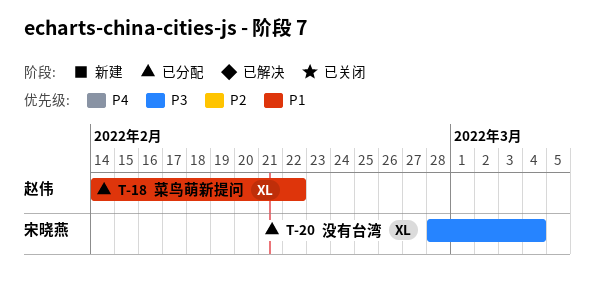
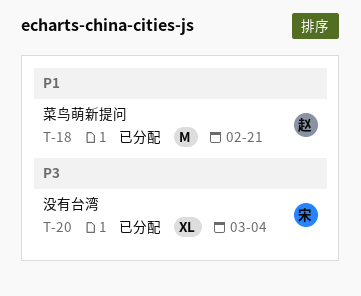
T-18, estimate: XL -> M
T-18, due: Feb 22 -> Feb 21

